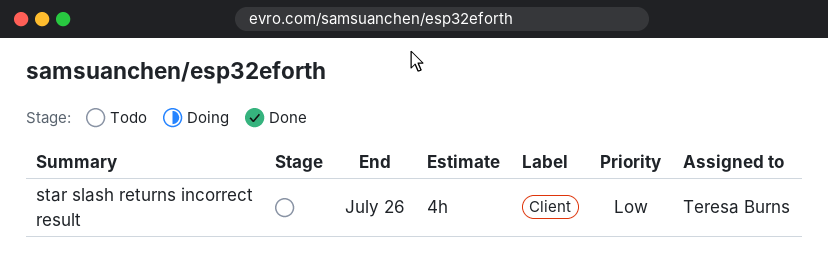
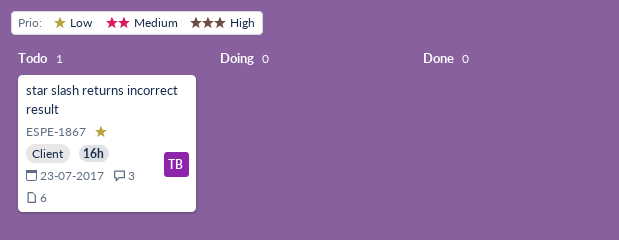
star slash returns incorrect result, estimate: 4h -> 16h
star slash returns incorrect result, due: Jul 26 -> Jul 23

